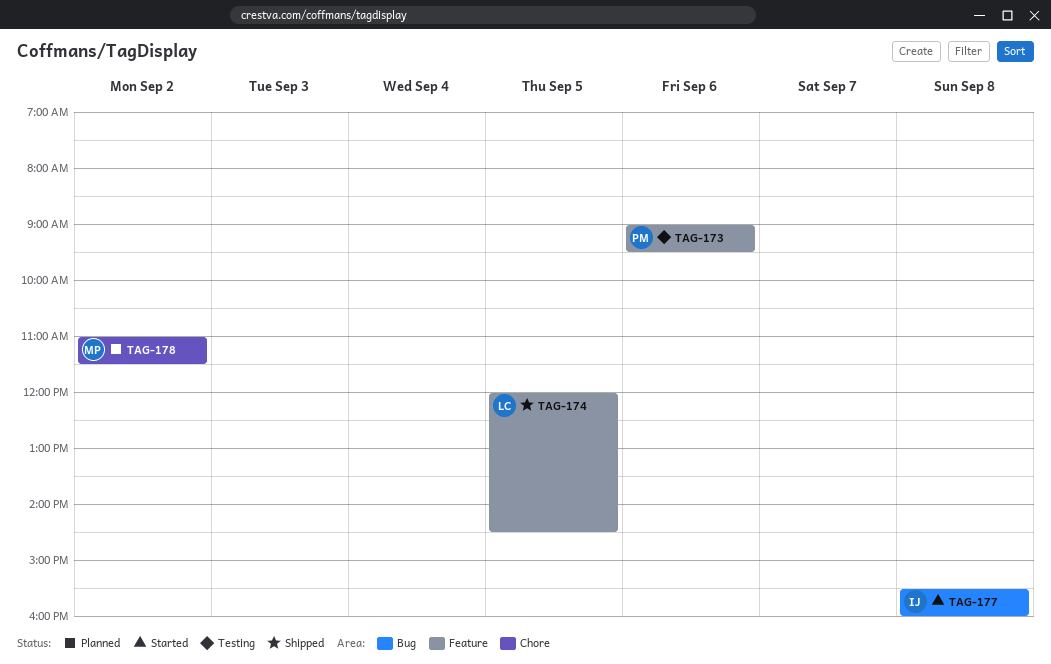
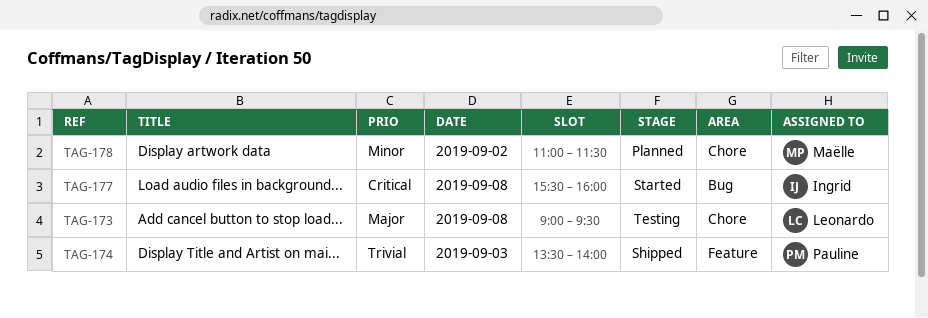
TAG-173, owner: Pauline -> Leonardo
TAG-173, label: Feature -> Chore
TAG-173, day: Sep 6 -> Sep 8
TAG-174, owner: Leonardo -> Pauline
TAG-174, day: Sep 5 -> Sep 3
TAG-174, begins: 12:00 -> 13:30
TAG-174, ends: 14:30 -> 14:00

